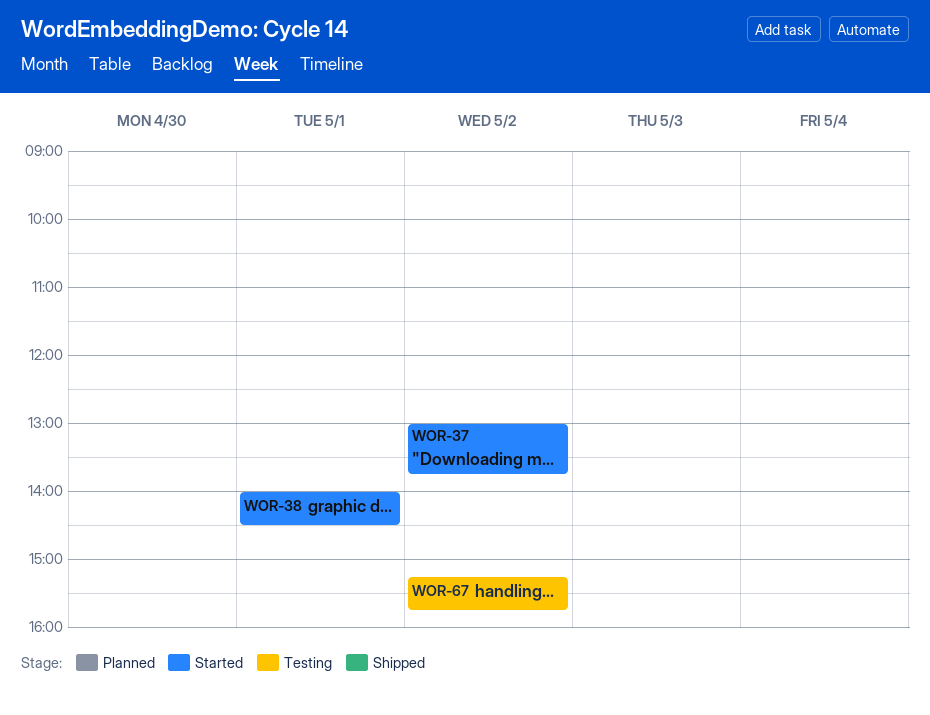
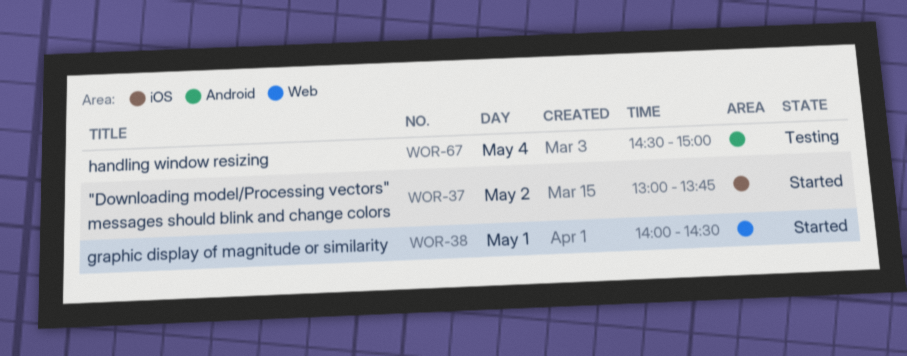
WOR-67, day: May 2 -> May 4
WOR-67, begins: 15:15 -> 14:30
WOR-67, ends: 15:45 -> 15:00

